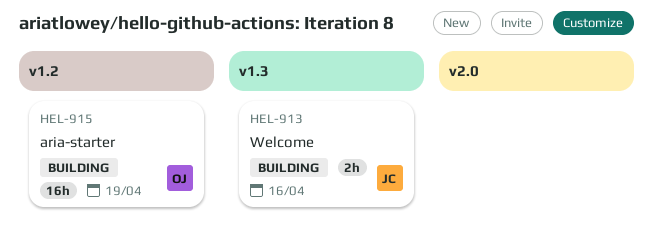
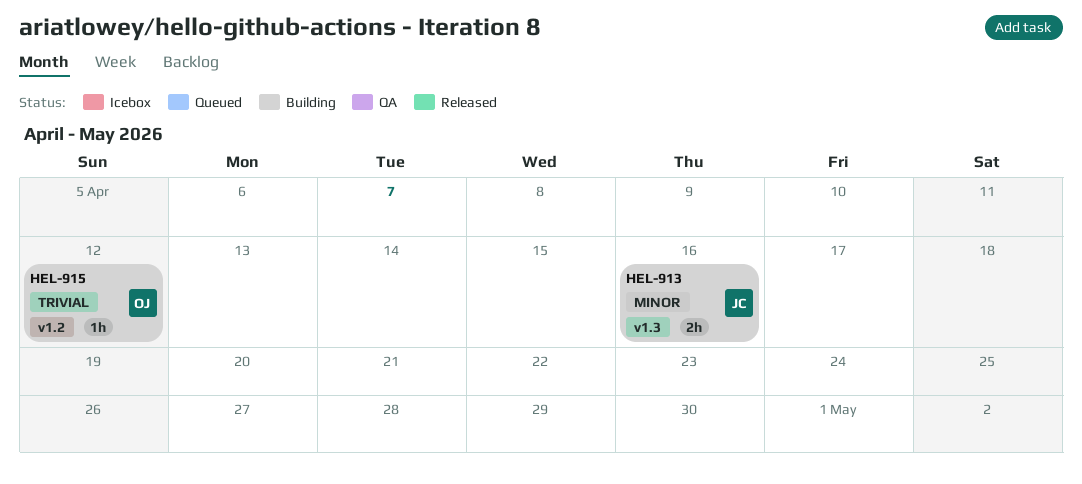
HEL-915, estimate: 16h -> 1h
HEL-915, due: Apr 19 -> Apr 12

